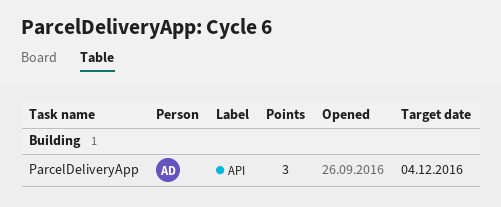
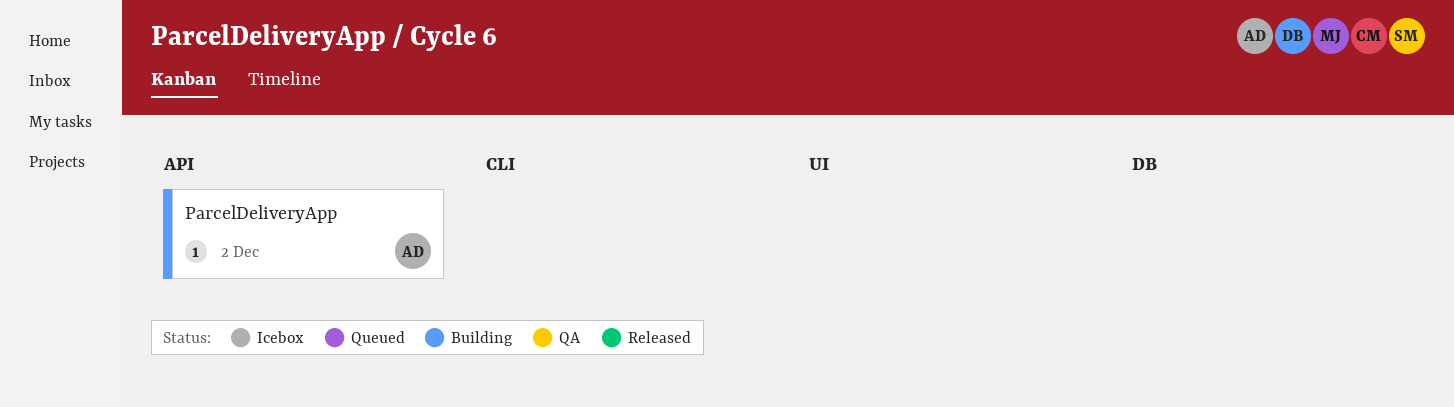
ParcelDeliveryApp, estimate: 3 -> 1
ParcelDeliveryApp, due: Dec 4 -> Dec 2

